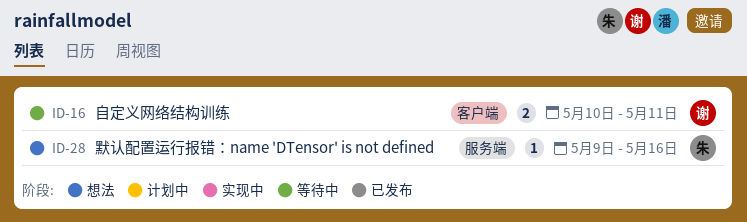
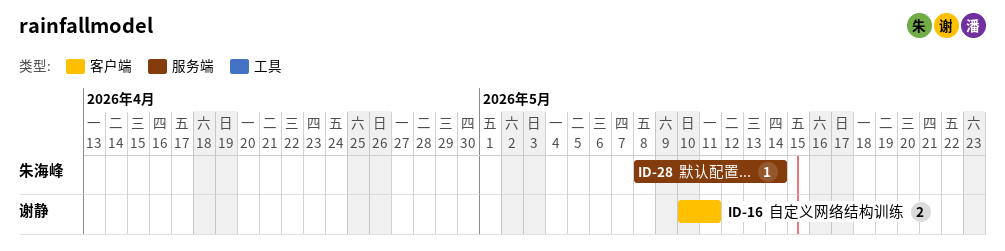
ID-28, start: May 9 -> May 8
ID-28, due: May 16 -> May 14

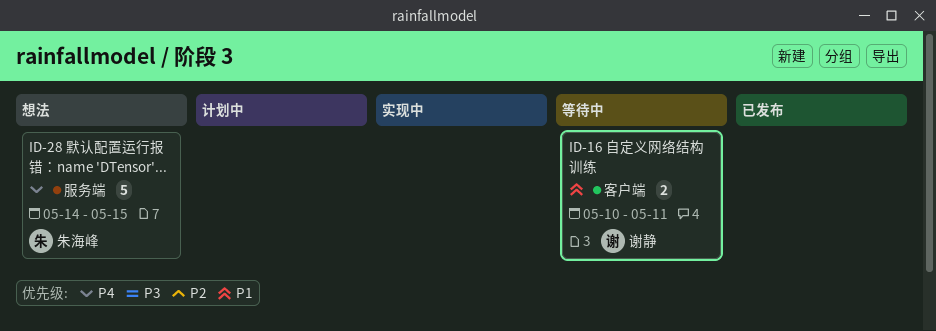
ID-28, estimate: 1 -> 5
ID-28, start: May 8 -> May 14
ID-28, due: May 14 -> May 15

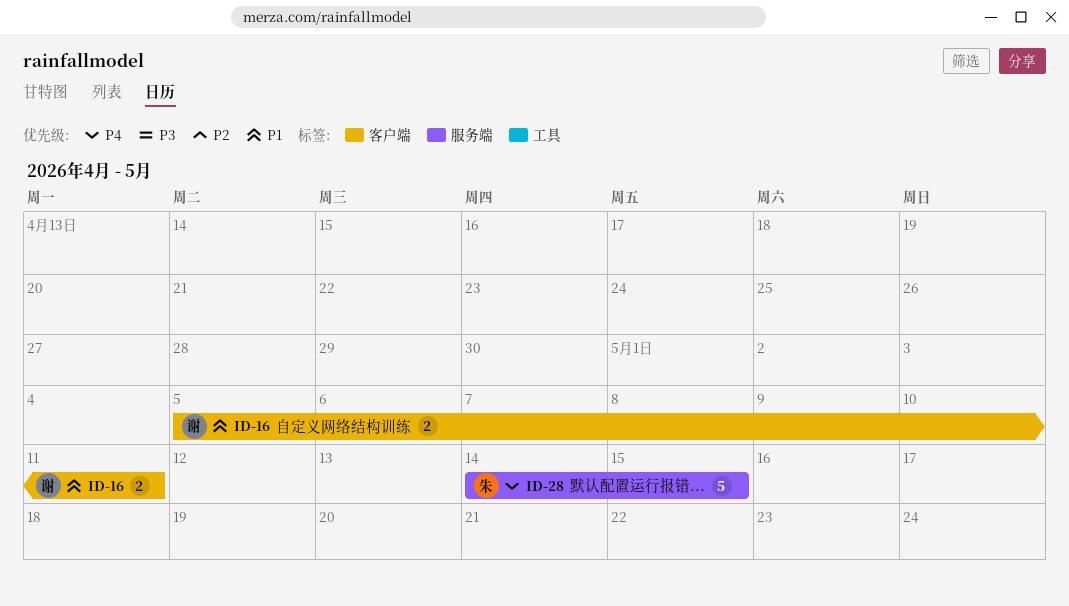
ID-16, start: May 10 -> May 5

